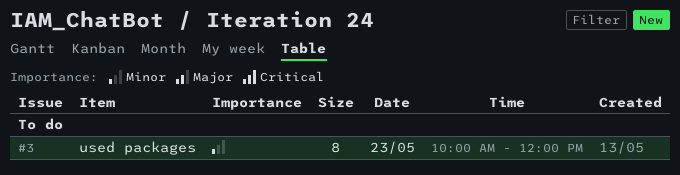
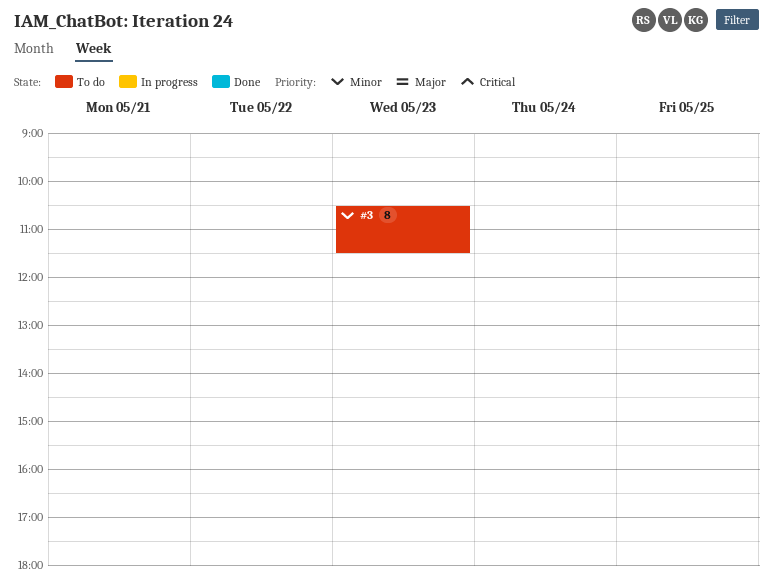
#3, begins: 10:00 -> 10:30
#3, ends: 12:00 -> 11:30

